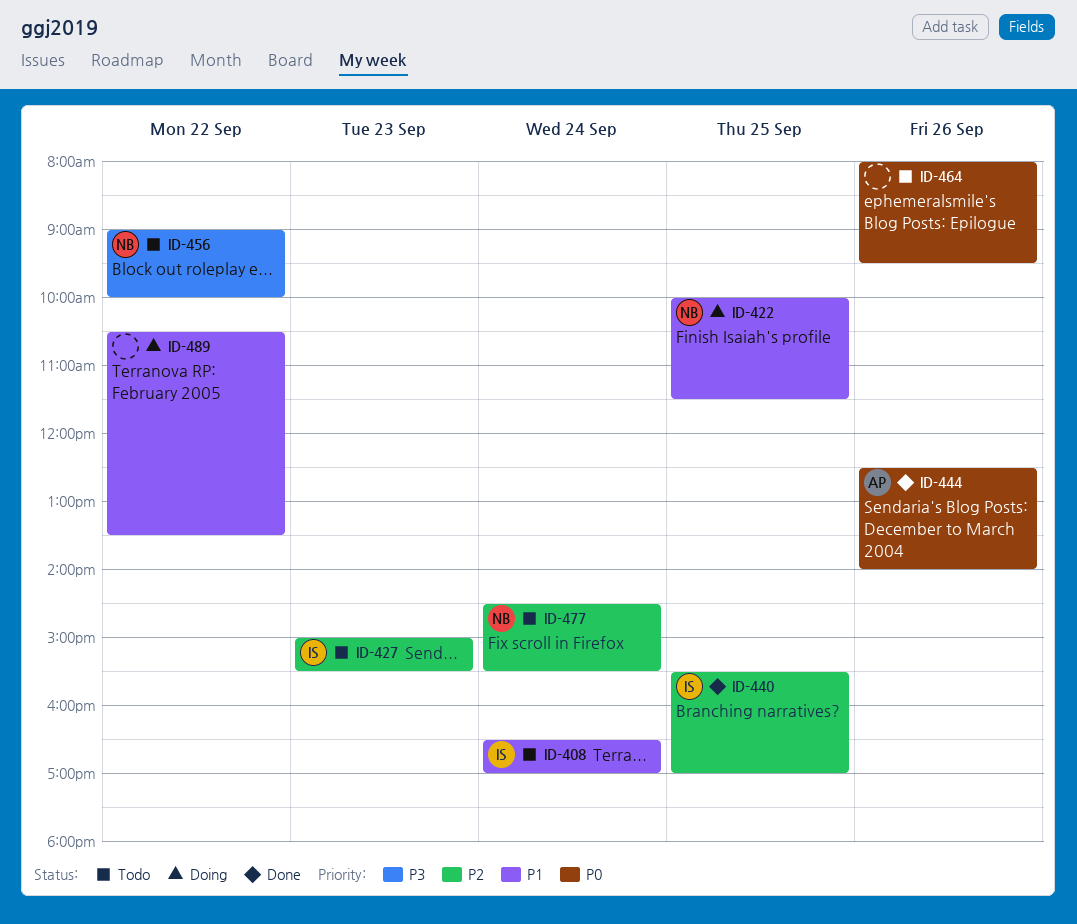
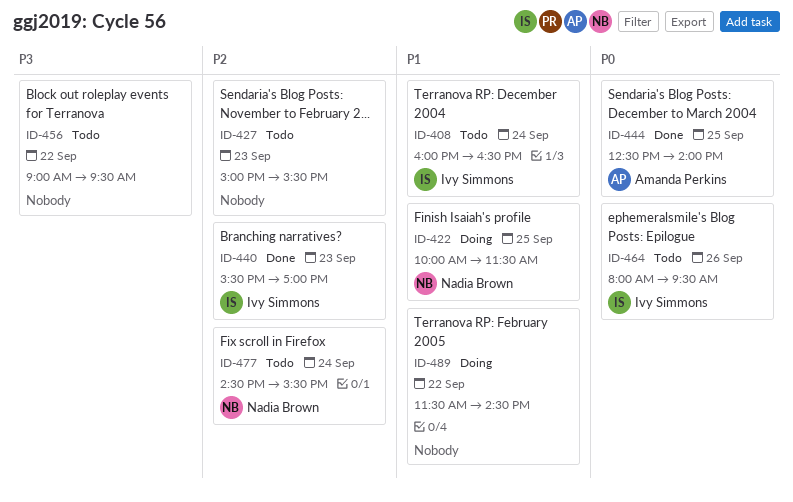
ID-408, begins: 16:30 -> 16:00
ID-408, ends: 17:00 -> 16:30
ID-427, owner: Ivy Simmons -> none
ID-440, day: Sep 25 -> Sep 23
ID-444, day: Sep 26 -> Sep 25
ID-456, owner: Nadia Brown -> none
ID-456, ends: 10:00 -> 09:30
ID-464, owner: none -> Ivy Simmons
ID-489, begins: 10:30 -> 11:30
ID-489, ends: 13:30 -> 14:30

